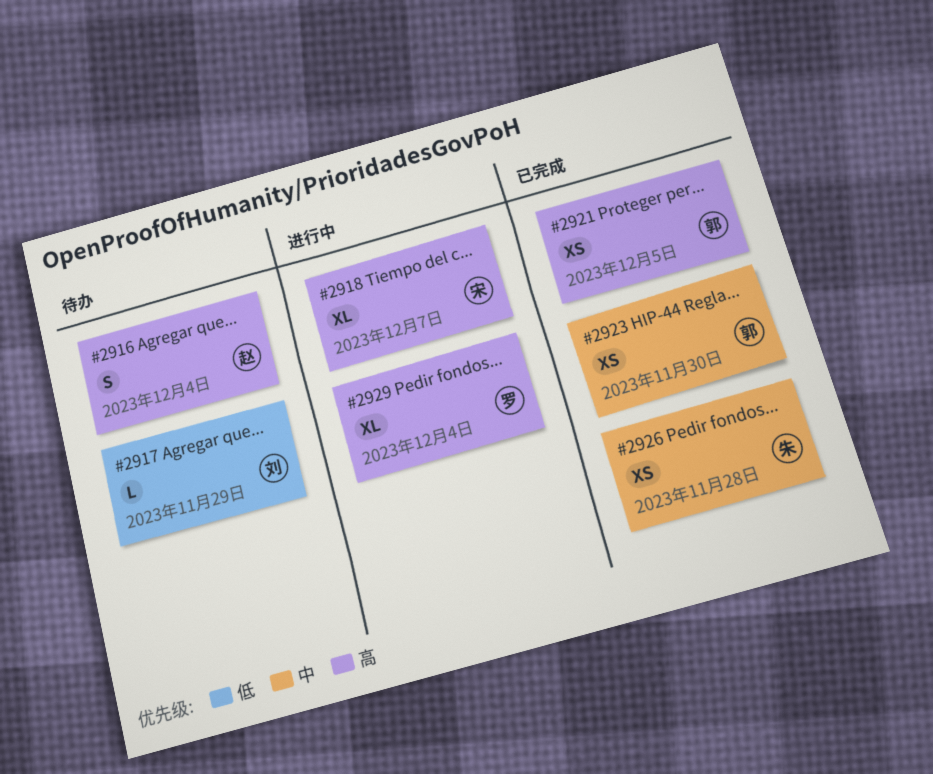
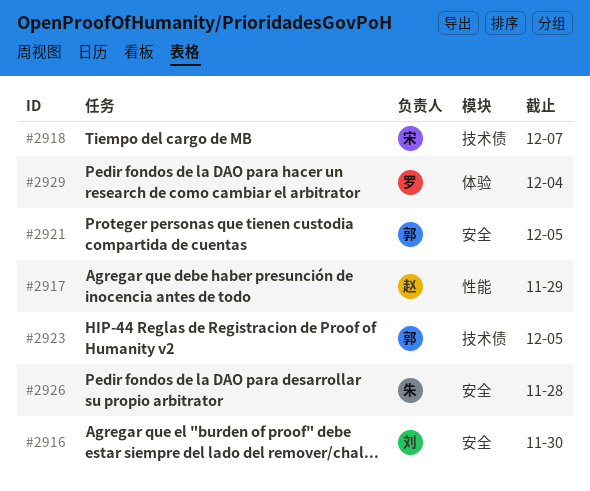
#2916, owner: 赵 -> 刘
#2916, due: Dec 4 -> Nov 30
#2917, owner: 刘 -> 赵
#2923, due: Nov 30 -> Dec 5

